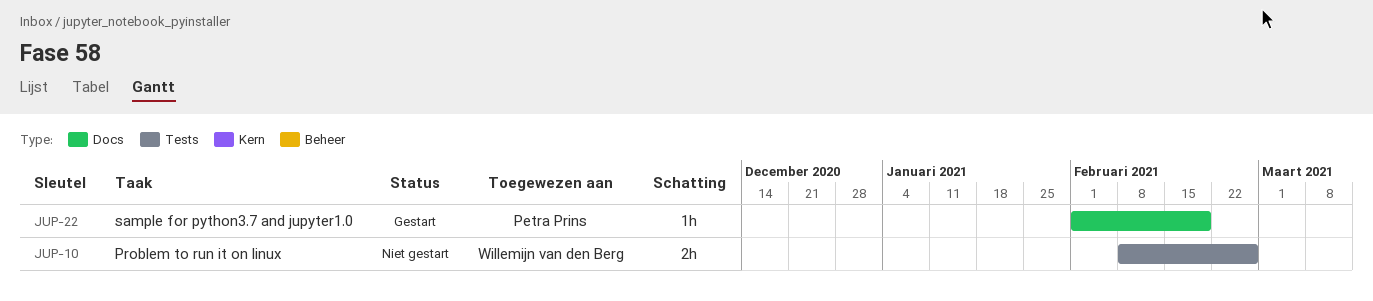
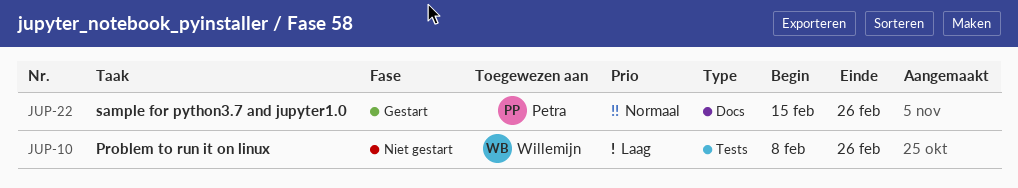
JUP-22, start: Feb 1 -> Feb 15
JUP-22, due: Feb 19 -> Feb 26

